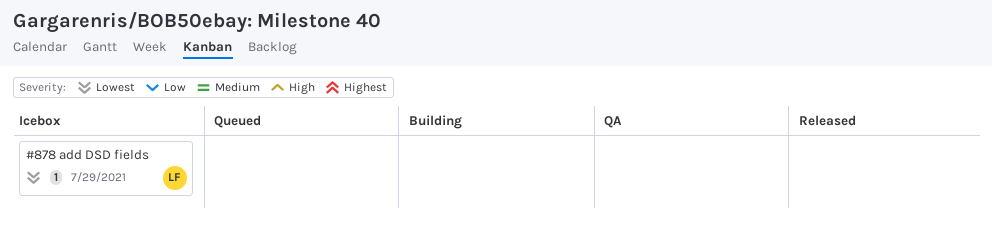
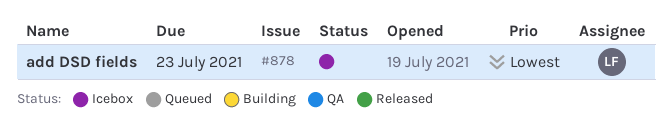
#878, due: Jul 29 -> Jul 23

